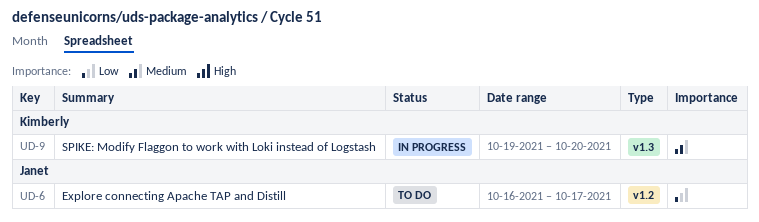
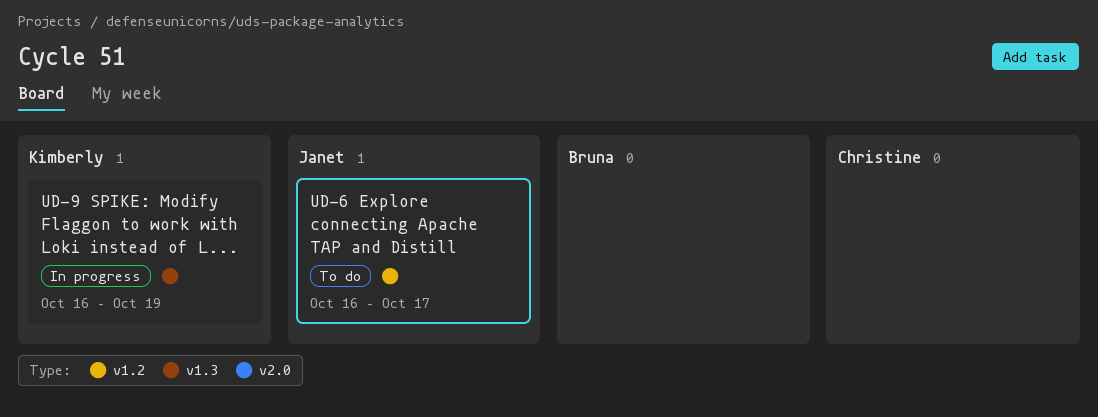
UD-9, start: Oct 19 -> Oct 16
UD-9, due: Oct 20 -> Oct 19

